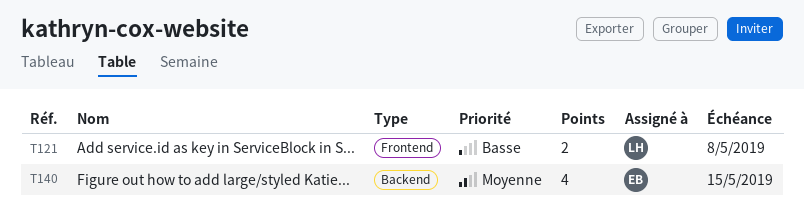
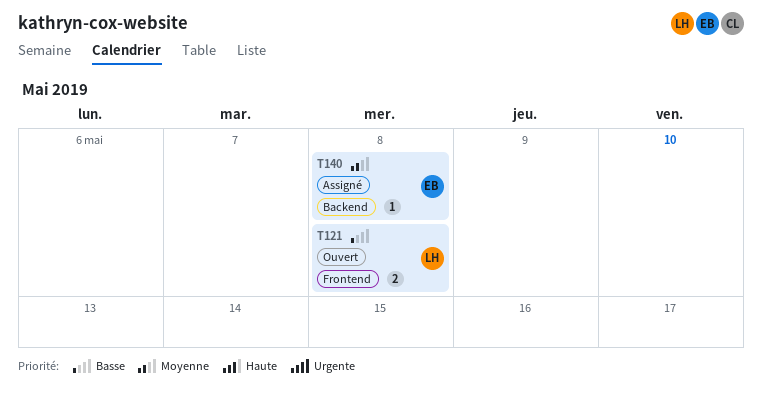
T140, estimate: 4 -> 1
T140, due: May 15 -> May 8

